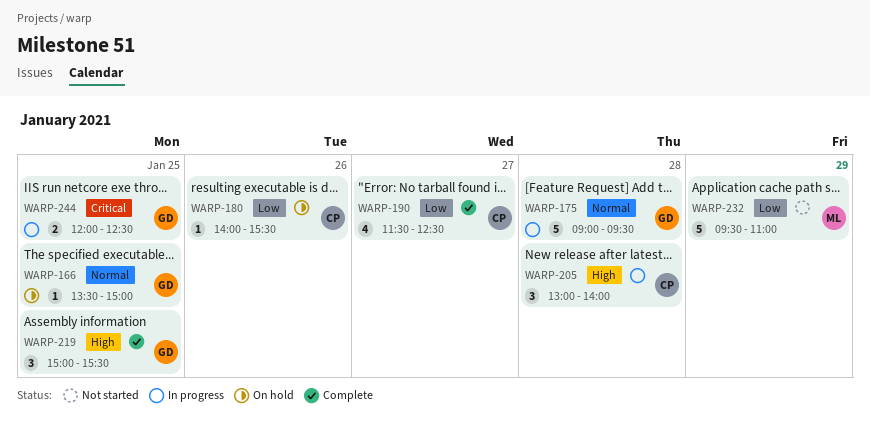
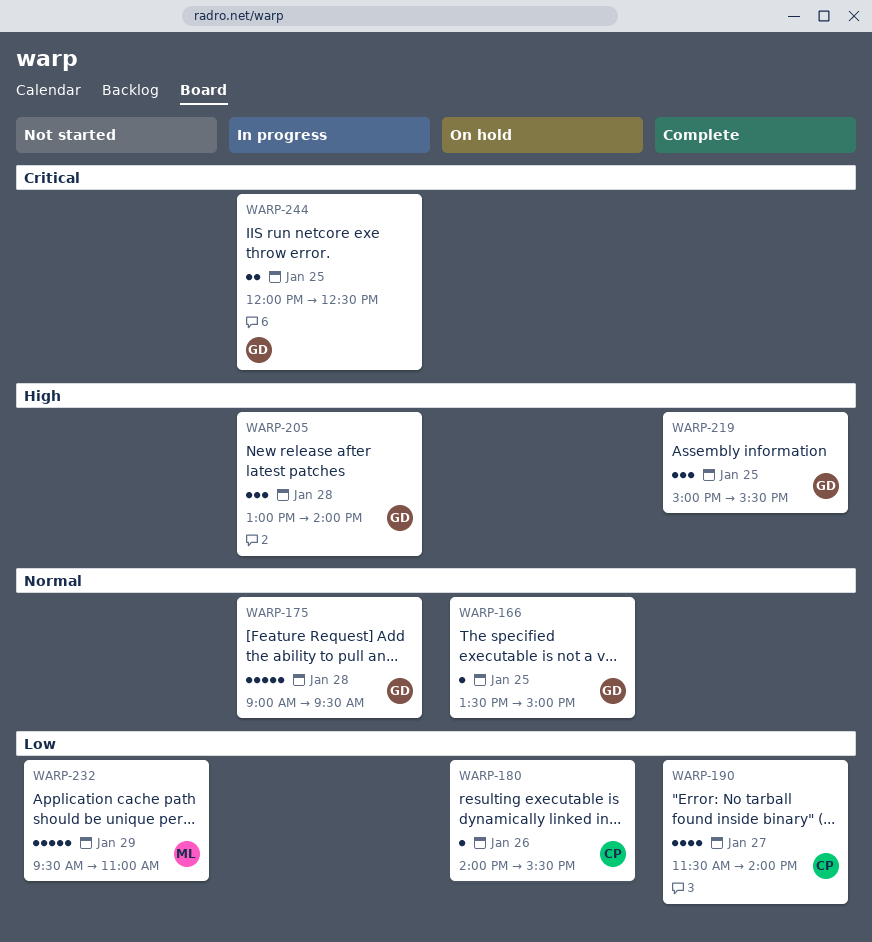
WARP-190, ends: 12:30 -> 14:00
WARP-205, owner: CP -> GD

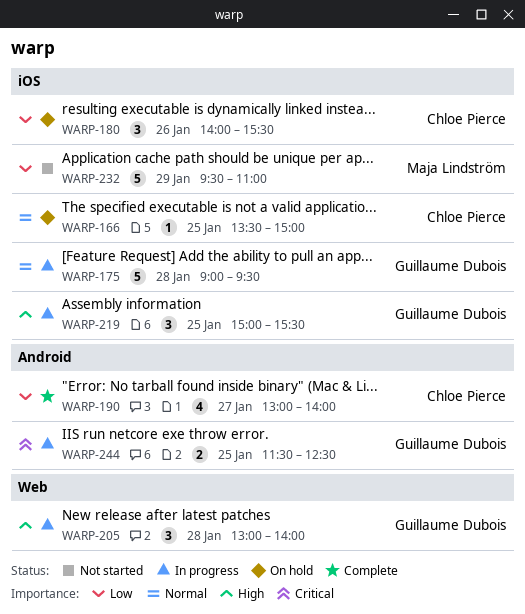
WARP-166, owner: Guillaume Dubois -> Chloe Pierce
WARP-180, estimate: 1 -> 3
WARP-190, begins: 11:30 -> 13:00
WARP-219, status: Complete -> In progress
WARP-244, begins: 12:00 -> 11:30

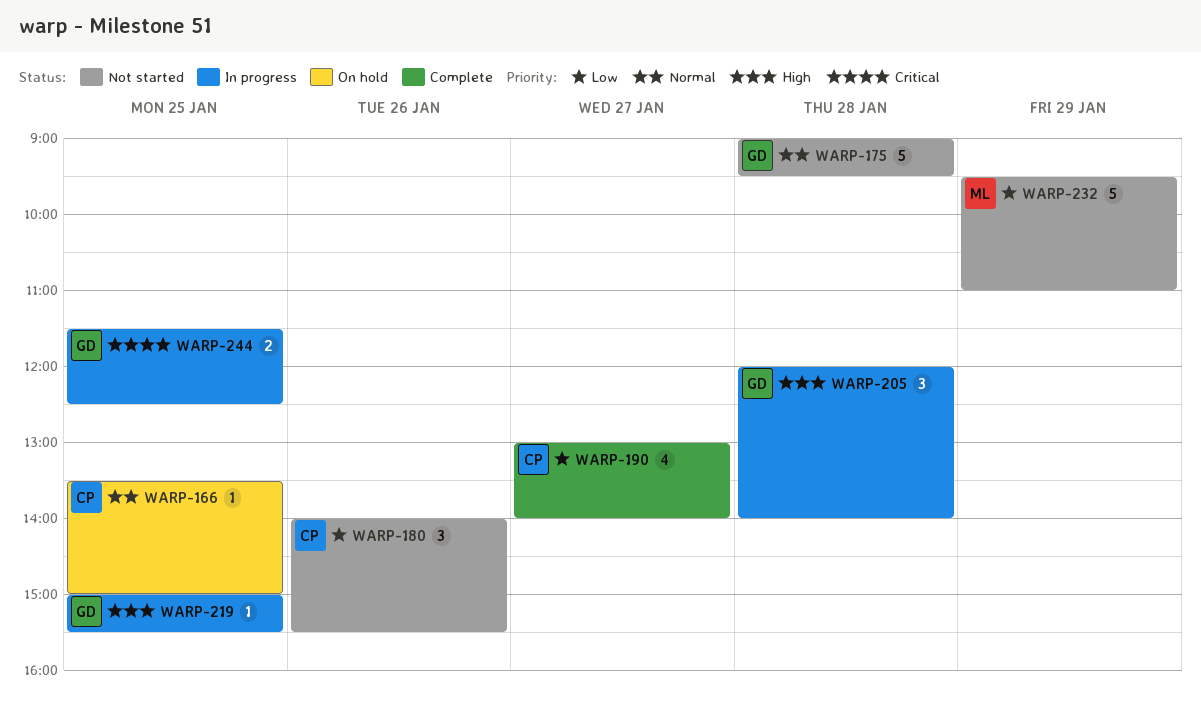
WARP-175, status: In progress -> Not started
WARP-180, status: On hold -> Not started
WARP-205, begins: 13:00 -> 12:00
WARP-219, estimate: 3 -> 1

